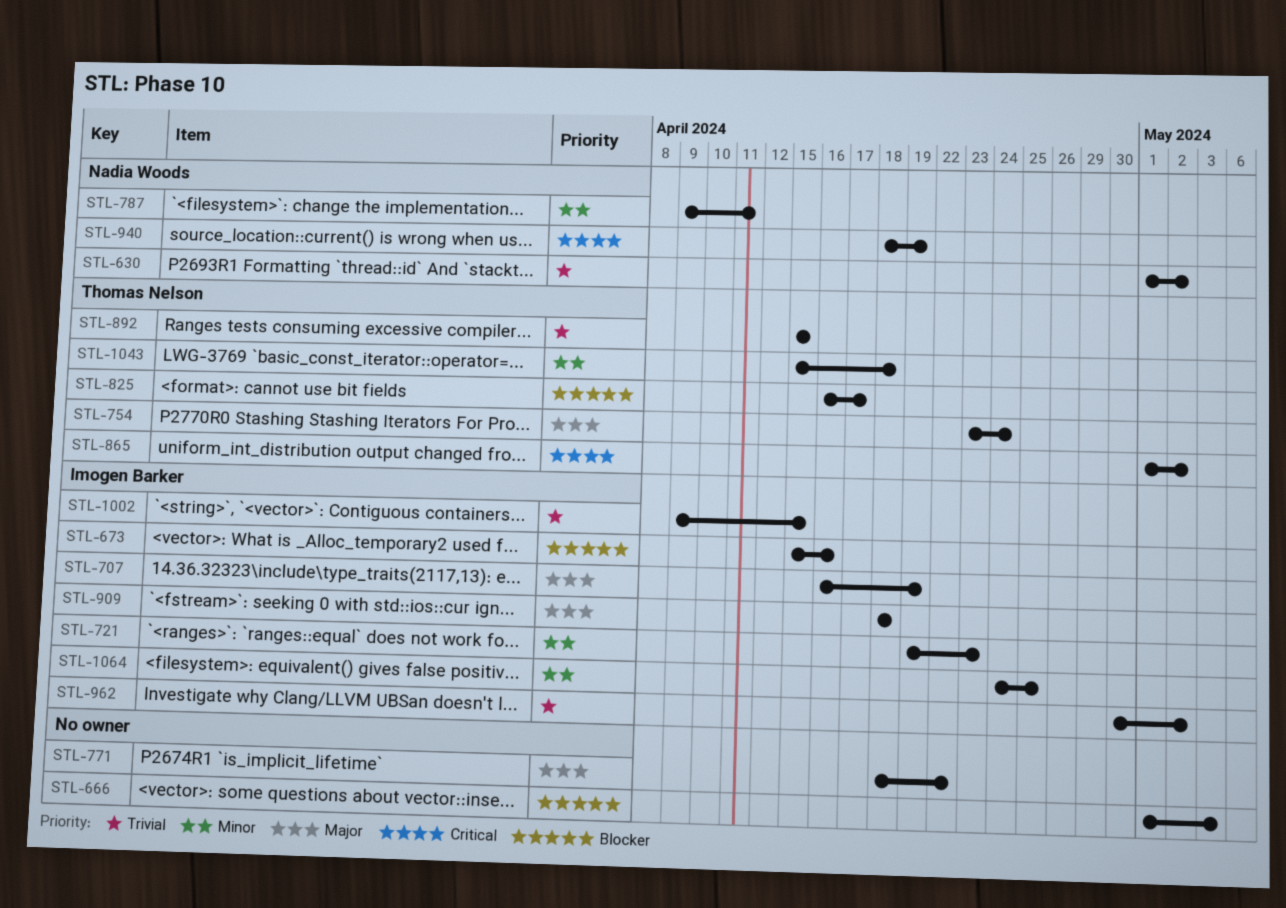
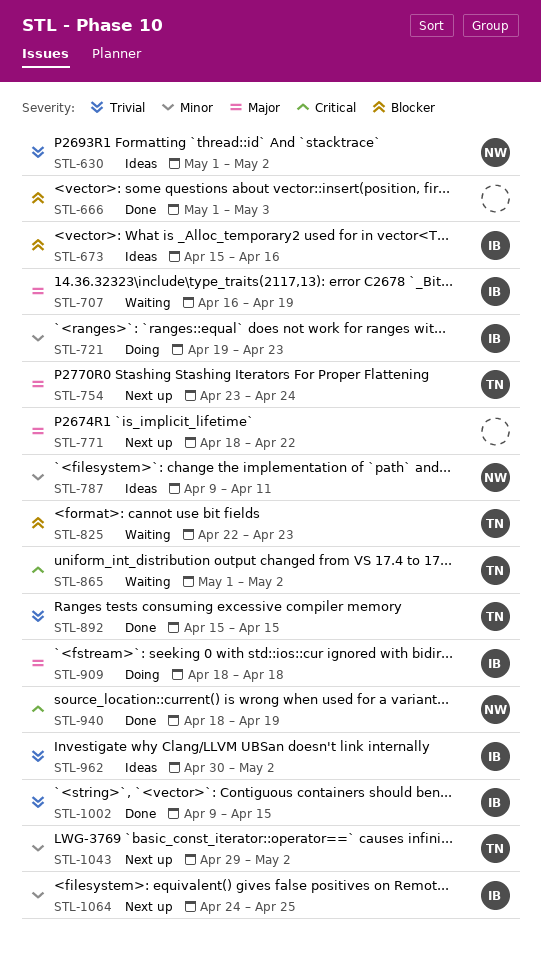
STL-825, start: Apr 16 -> Apr 22
STL-825, due: Apr 17 -> Apr 23
STL-1043, start: Apr 15 -> Apr 29
STL-1043, due: Apr 18 -> May 2

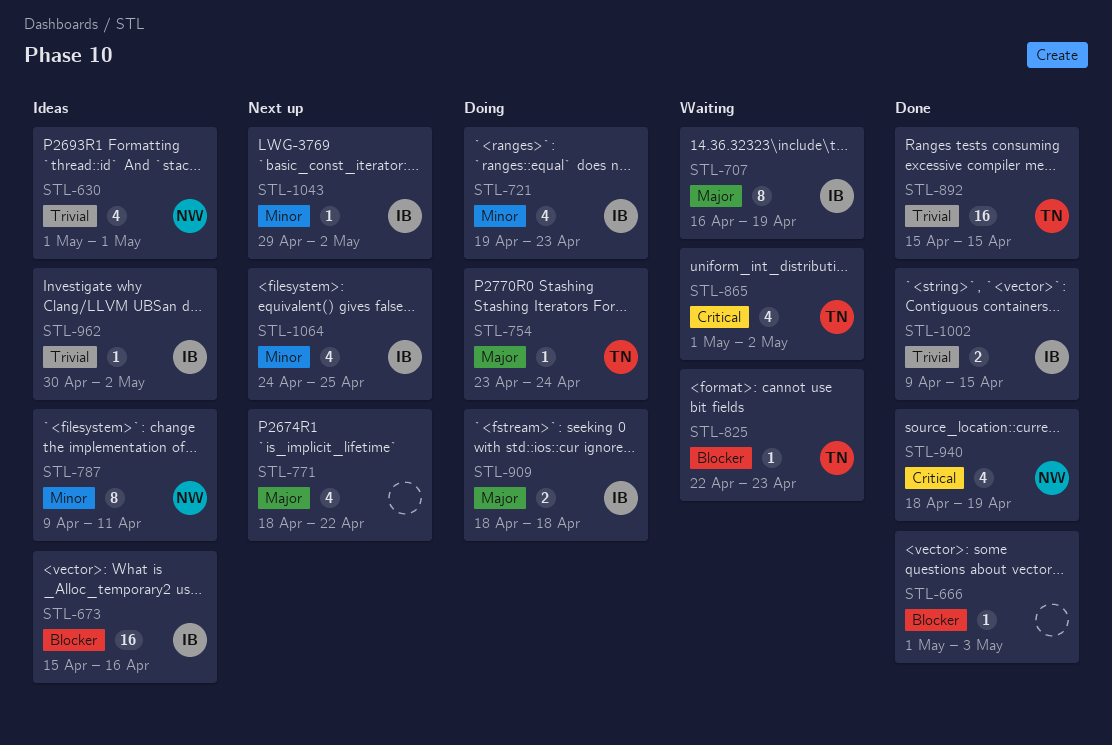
STL-630, due: May 2 -> May 1
STL-754, status: Next up -> Doing
STL-1043, owner: TN -> IB

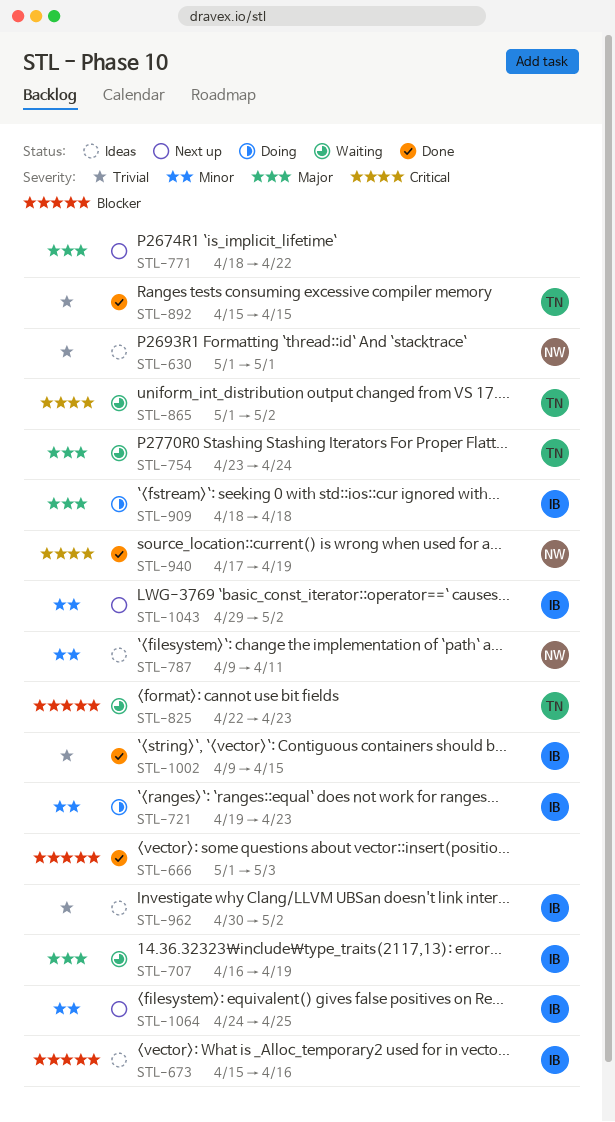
STL-754, status: Doing -> Waiting
STL-940, start: Apr 18 -> Apr 17

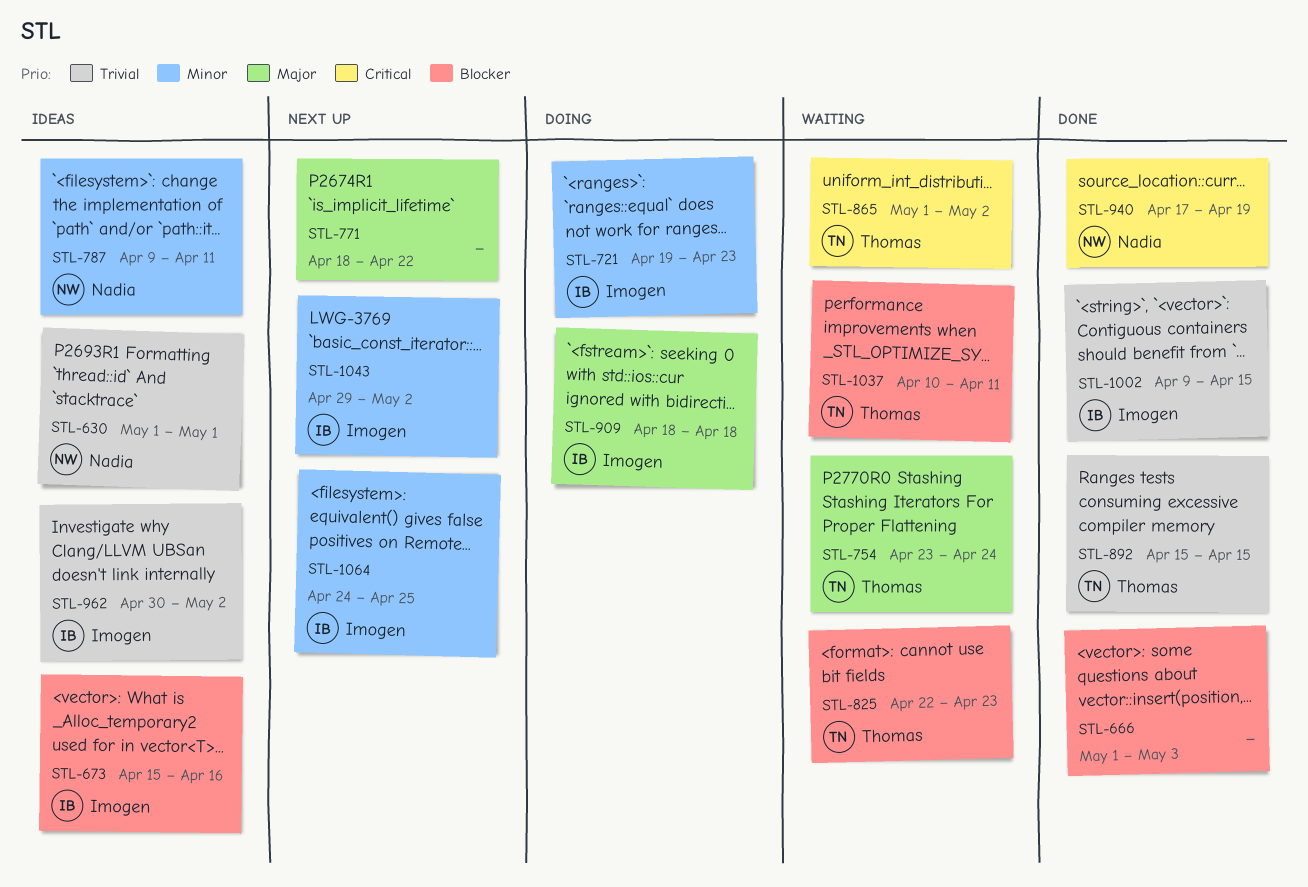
STL-707: present -> none
STL-1037: none -> present

